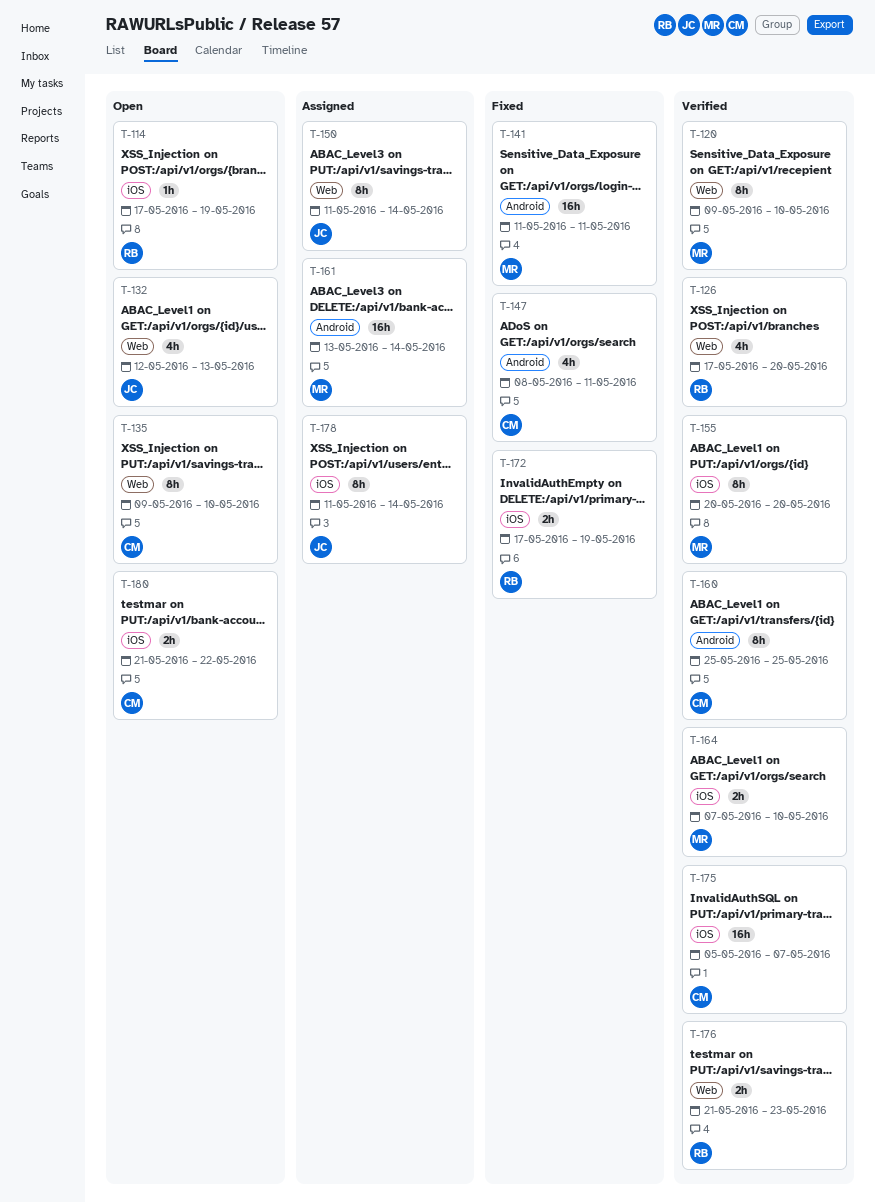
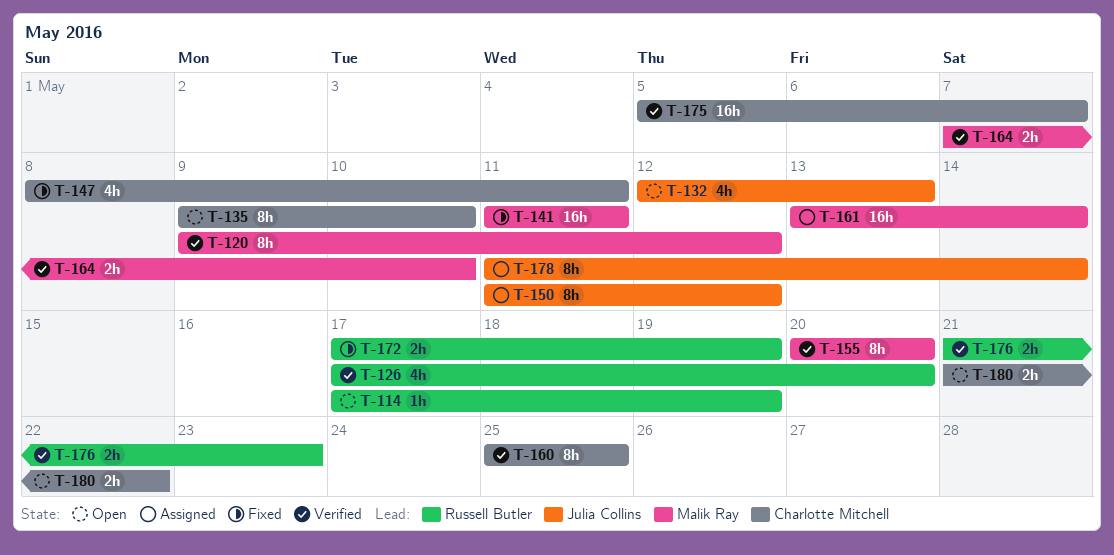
T-120, due: May 10 -> May 12
T-150, due: May 14 -> May 12

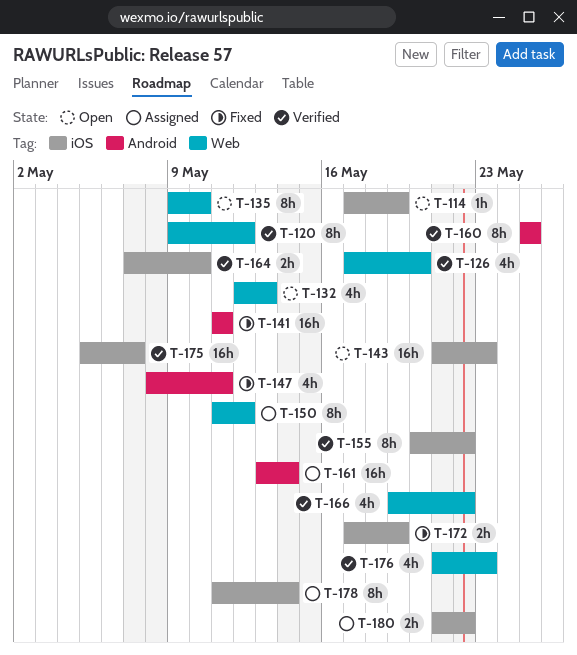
T-143: none -> present
T-155, due: May 20 -> May 22
T-166: none -> present
T-176, estimate: 2h -> 4h
T-180, status: Open -> Assigned

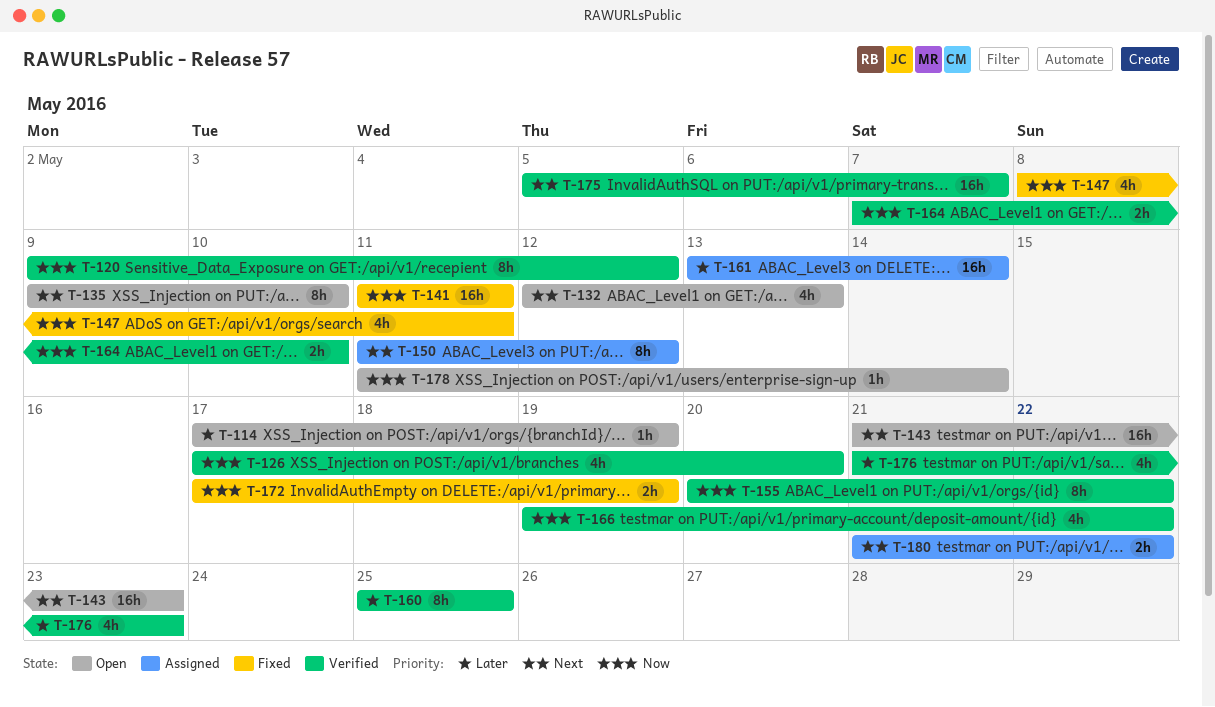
T-178, status: Assigned -> Open
T-178, estimate: 8h -> 1h

